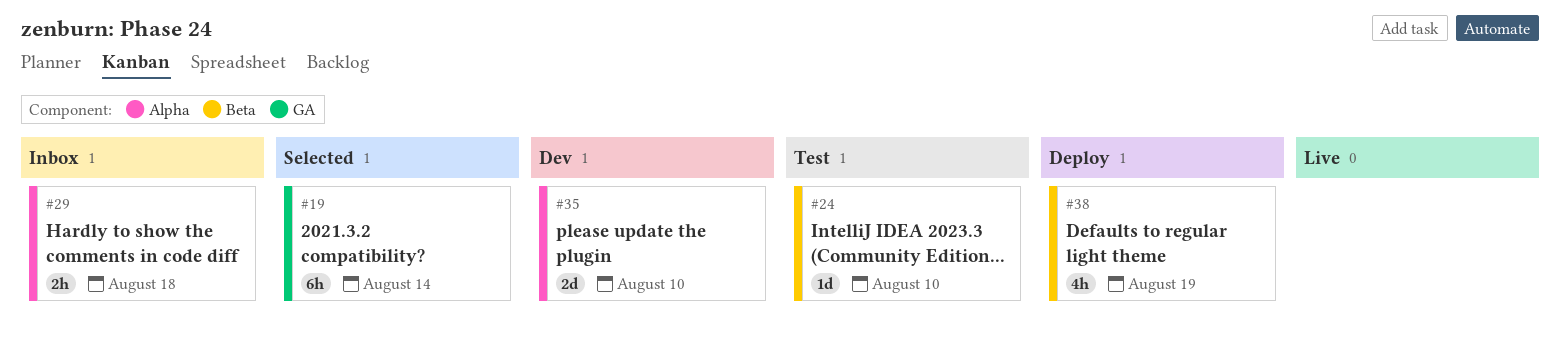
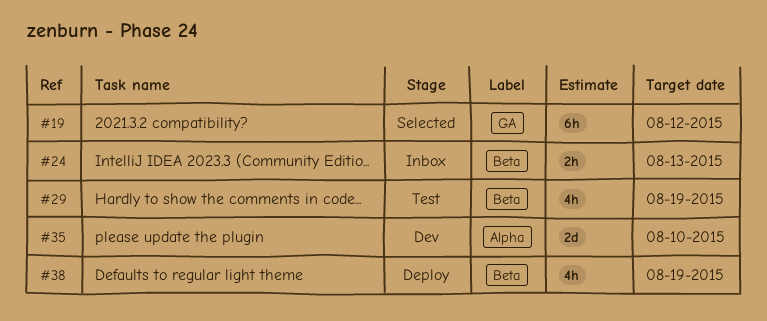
#19, due: Aug 14 -> Aug 12
#24, status: Test -> Inbox
#24, estimate: 1d -> 2h
#24, due: Aug 10 -> Aug 13
#29, status: Inbox -> Test
#29, label: Alpha -> Beta
#29, estimate: 2h -> 4h
#29, due: Aug 18 -> Aug 19

